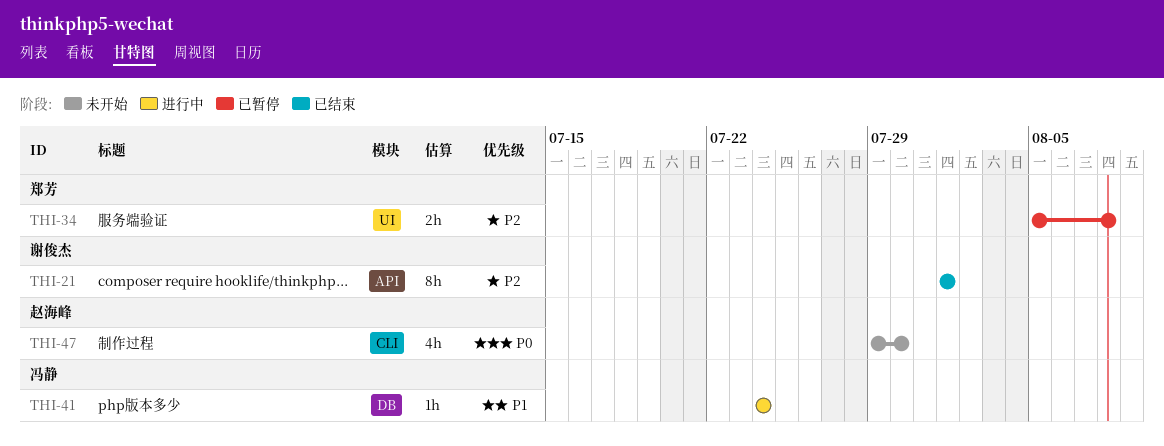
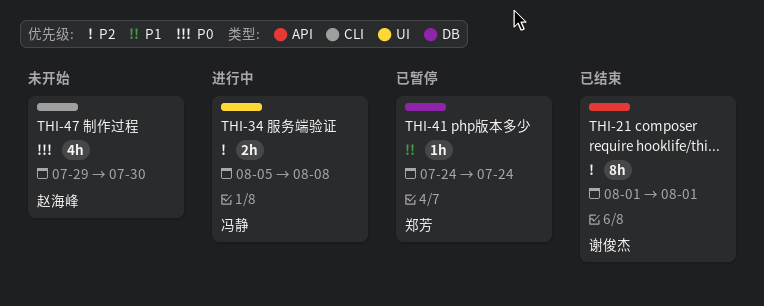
THI-34, status: 已暂停 -> 进行中
THI-34, owner: 郑芳 -> 冯静
THI-41, status: 进行中 -> 已暂停
THI-41, owner: 冯静 -> 郑芳

